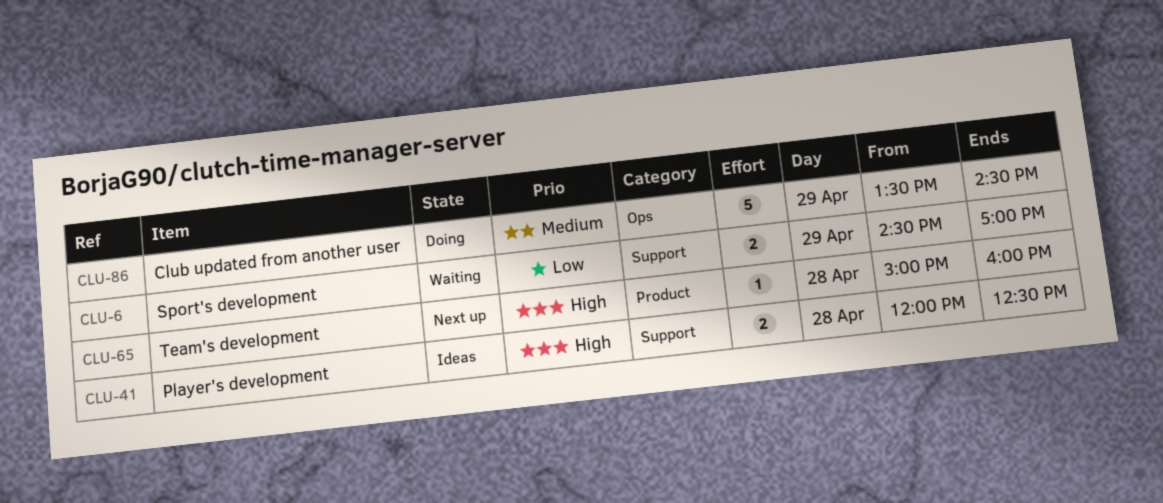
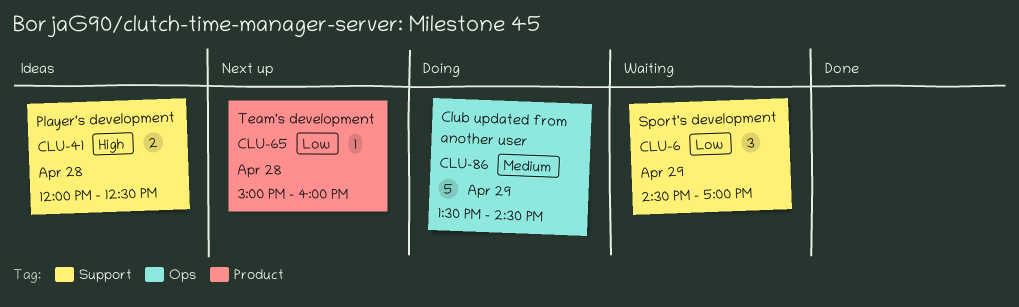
CLU-6, estimate: 2 -> 3
CLU-65, priority: High -> Low

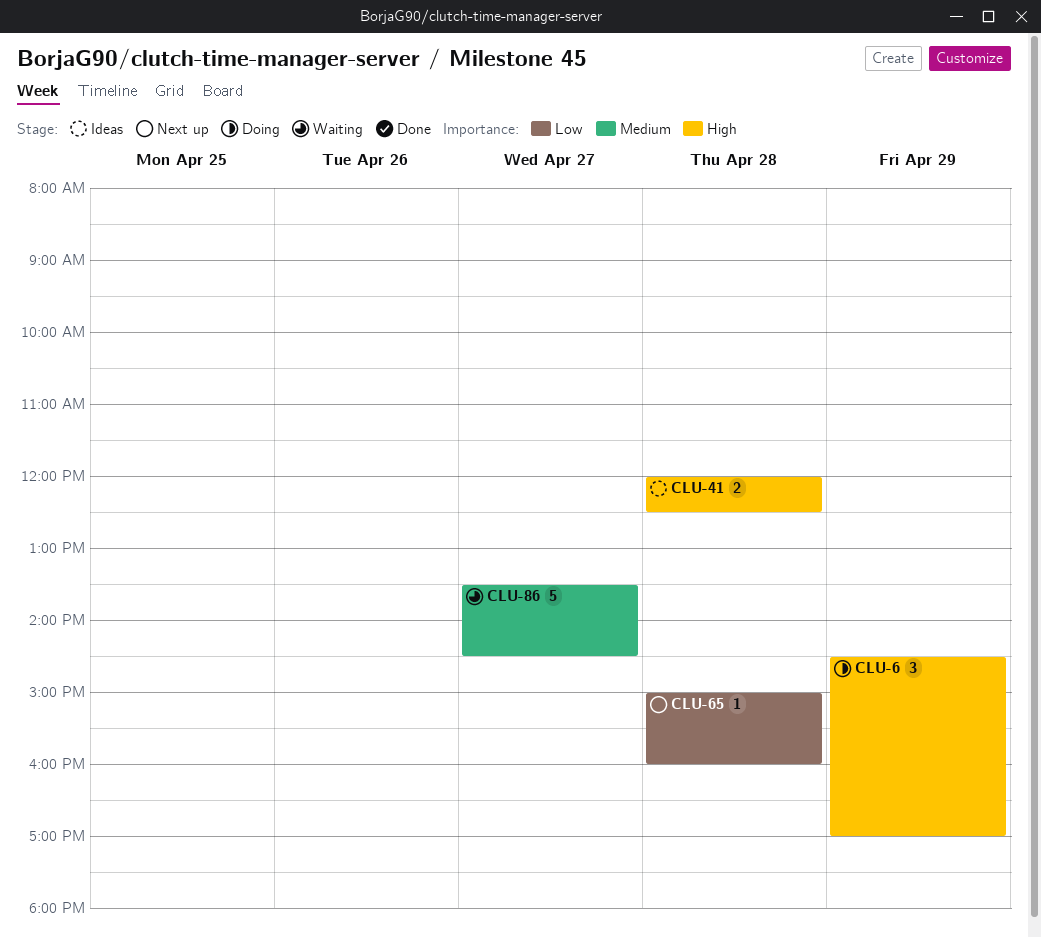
CLU-6, status: Waiting -> Doing
CLU-6, priority: Low -> High
CLU-86, status: Doing -> Waiting
CLU-86, day: Apr 29 -> Apr 27

